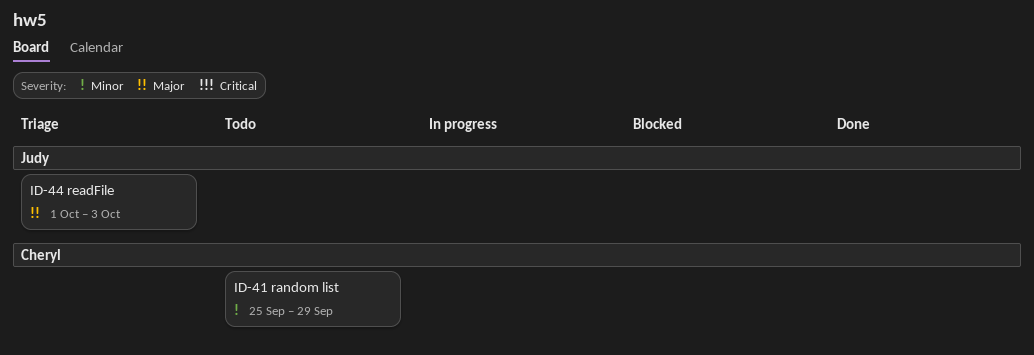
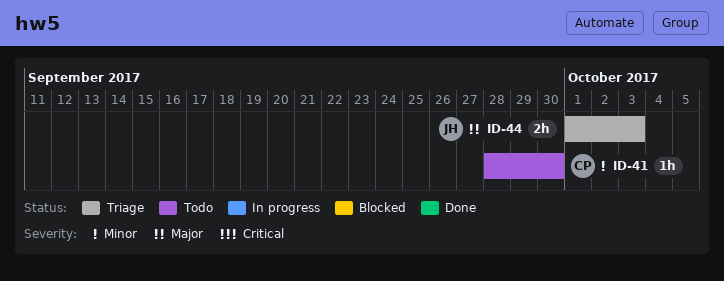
ID-41, start: Sep 25 -> Sep 28
ID-41, due: Sep 29 -> Sep 30

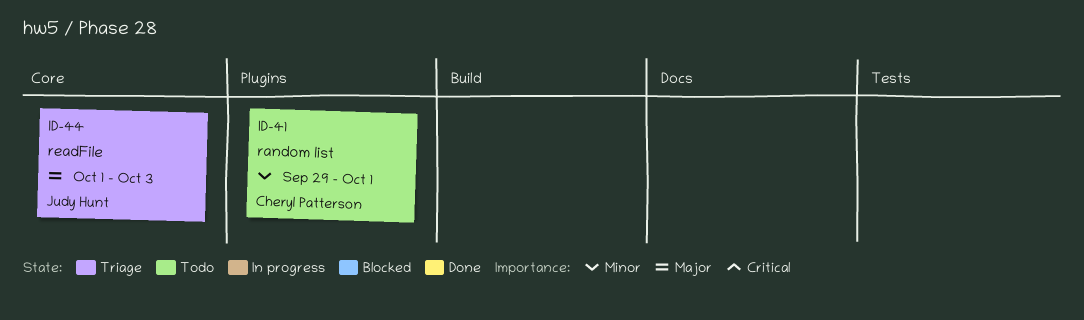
ID-41, start: Sep 28 -> Sep 29
ID-41, due: Sep 30 -> Oct 1

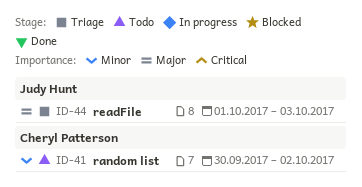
ID-41, start: Sep 29 -> Sep 30
ID-41, due: Oct 1 -> Oct 2

